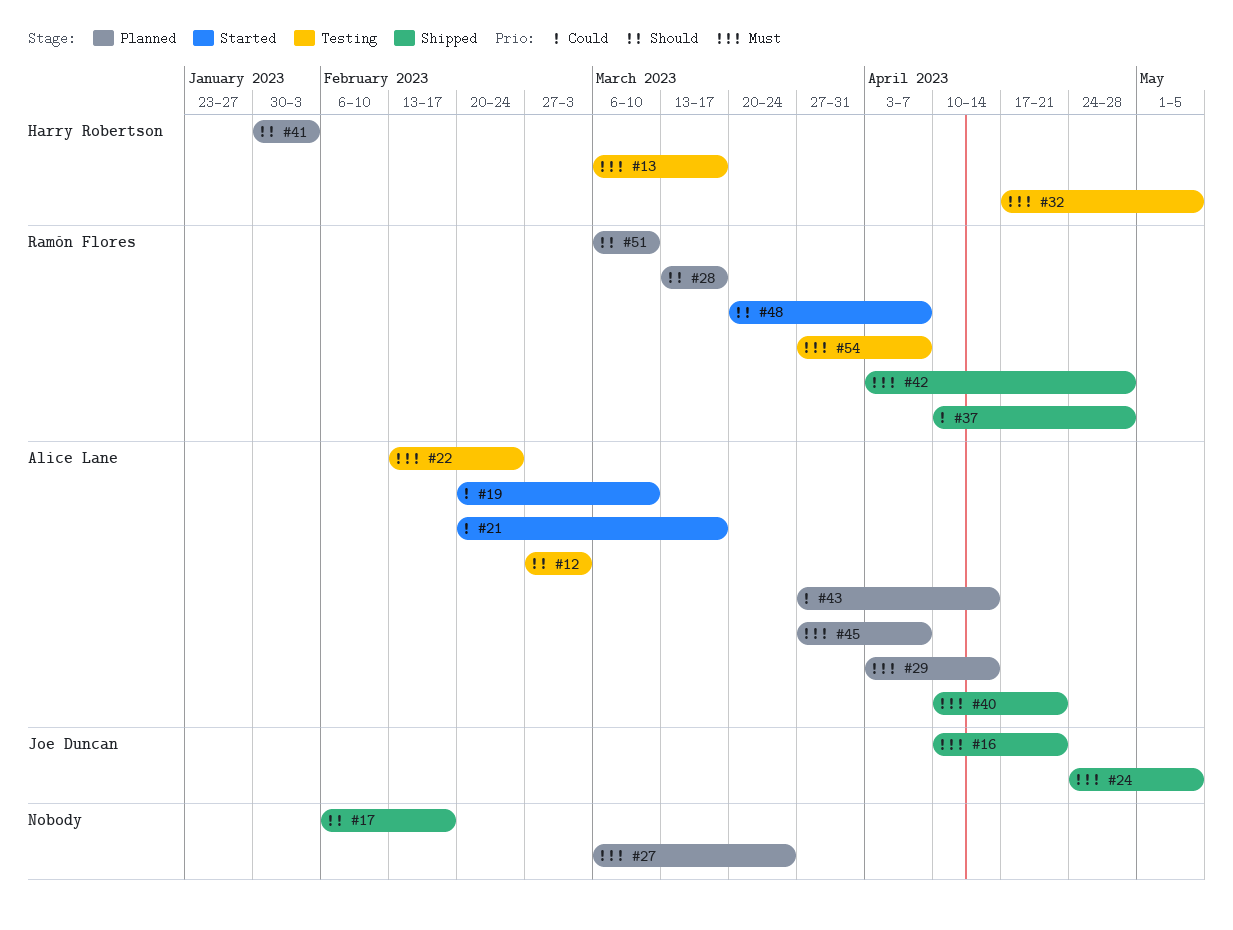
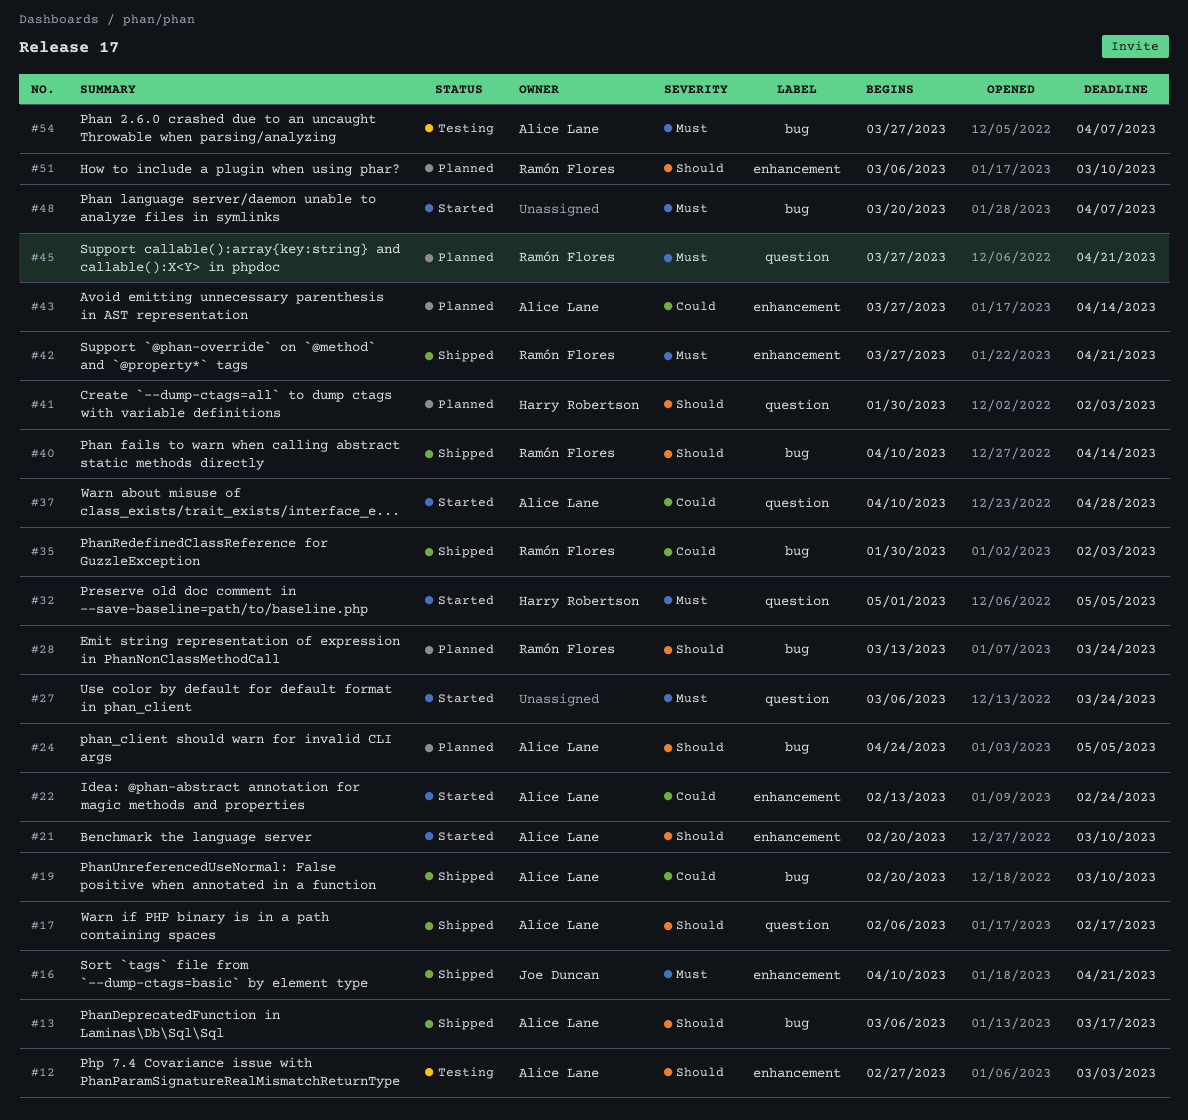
#13, status: Testing -> Shipped
#13, owner: Harry Robertson -> Alice Lane
#13, priority: Must -> Should
#17, owner: none -> Alice Lane
#19, status: Started -> Shipped
#21, priority: Could -> Should
#21, due: Mar 17 -> Mar 10
#22, status: Testing -> Started
#22, priority: Must -> Could
#24, status: Shipped -> Planned
#24, owner: Joe Duncan -> Alice Lane
#24, priority: Must -> Should
#27, status: Planned -> Started
#28, due: Mar 17 -> Mar 24
#29: present -> none
#32, status: Testing -> Started
#32, start: Apr 17 -> May 1
#35: none -> present
#37, status: Shipped -> Started
#37, owner: Ramón Flores -> Alice Lane
#40, owner: Alice Lane -> Ramón Flores
#40, priority: Must -> Should
#40, due: Apr 21 -> Apr 14
#42, start: Apr 3 -> Mar 27
#42, due: Apr 28 -> Apr 21
#45, owner: Alice Lane -> Ramón Flores
#45, due: Apr 7 -> Apr 21
#48, owner: Ramón Flores -> none
#48, priority: Should -> Must
#54, owner: Ramón Flores -> Alice Lane

